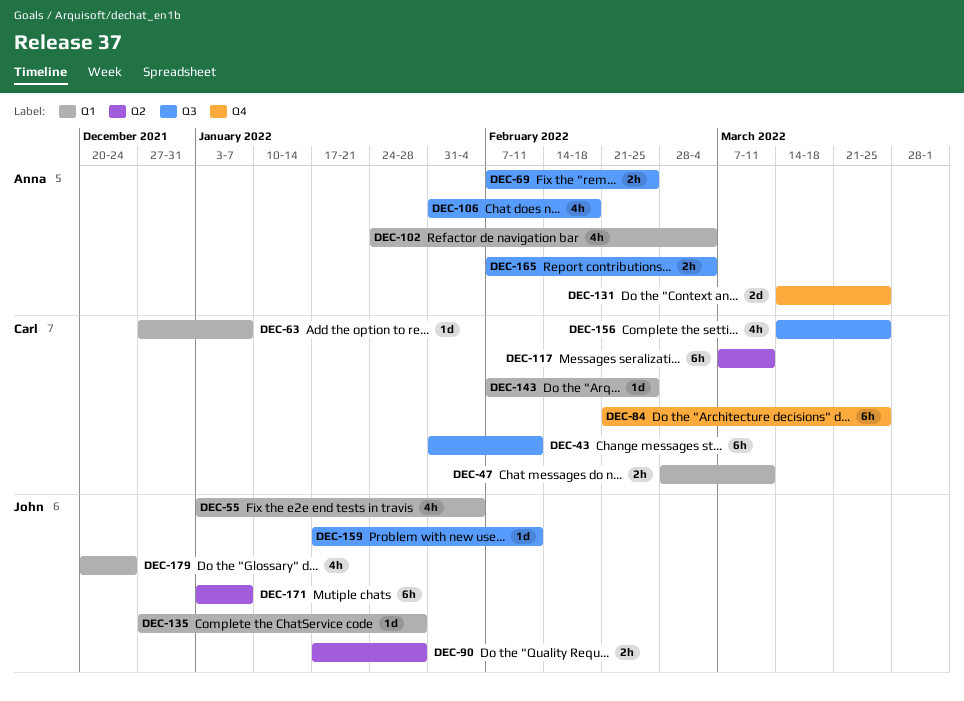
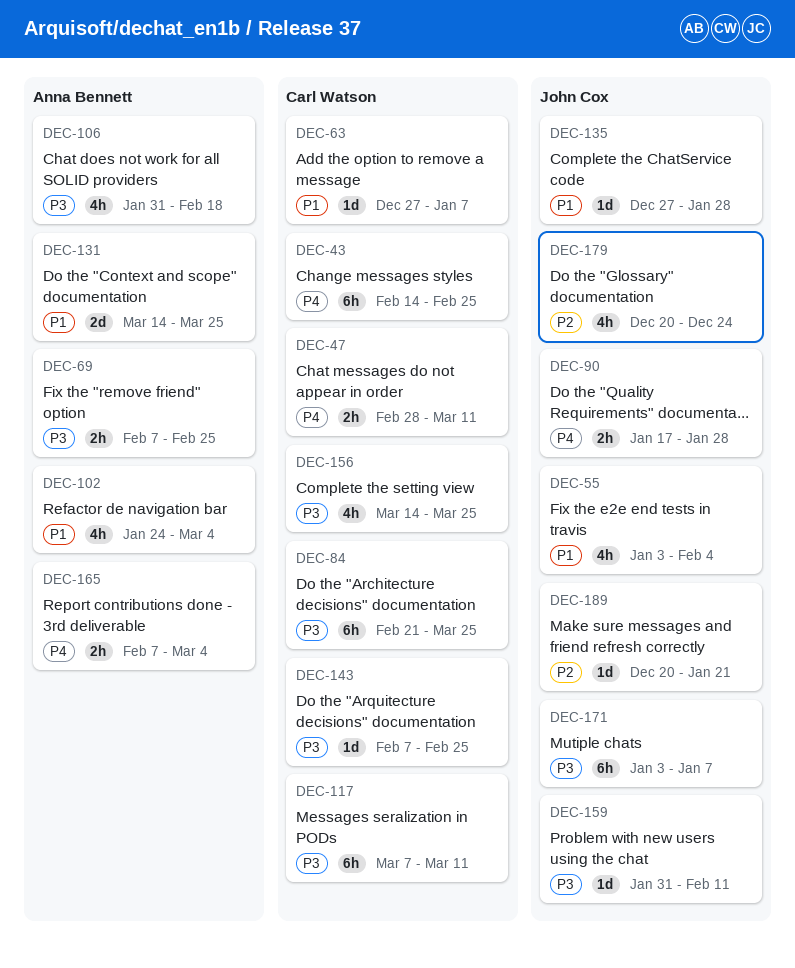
DEC-43, start: Jan 31 -> Feb 14
DEC-43, due: Feb 11 -> Feb 25
DEC-159, start: Jan 17 -> Jan 31
DEC-189: none -> present

